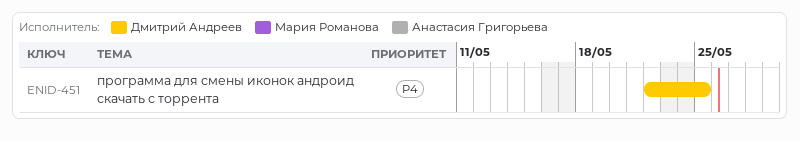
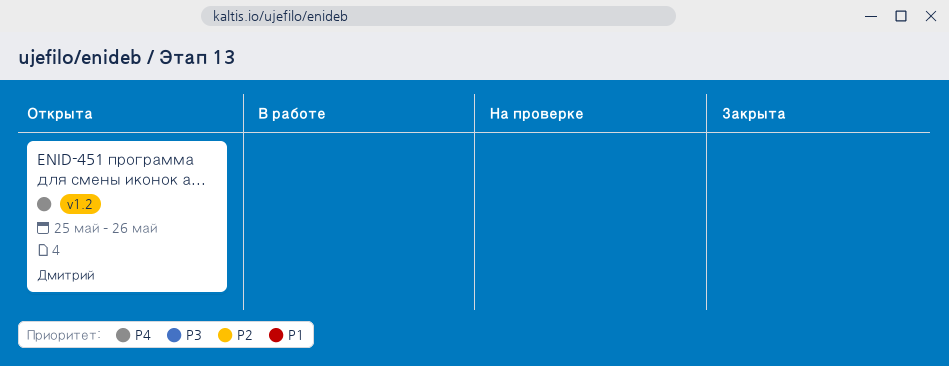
ENID-451, start: May 22 -> May 25
ENID-451, due: May 25 -> May 26

